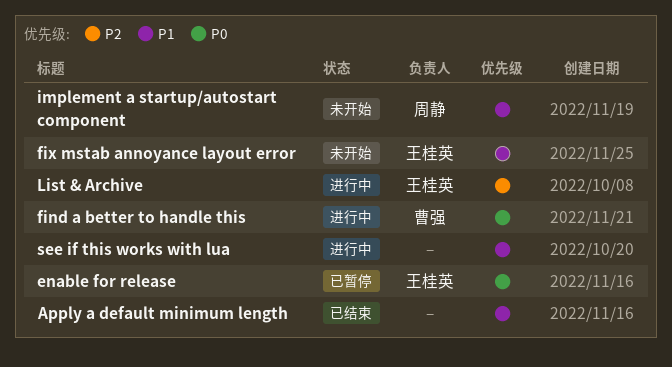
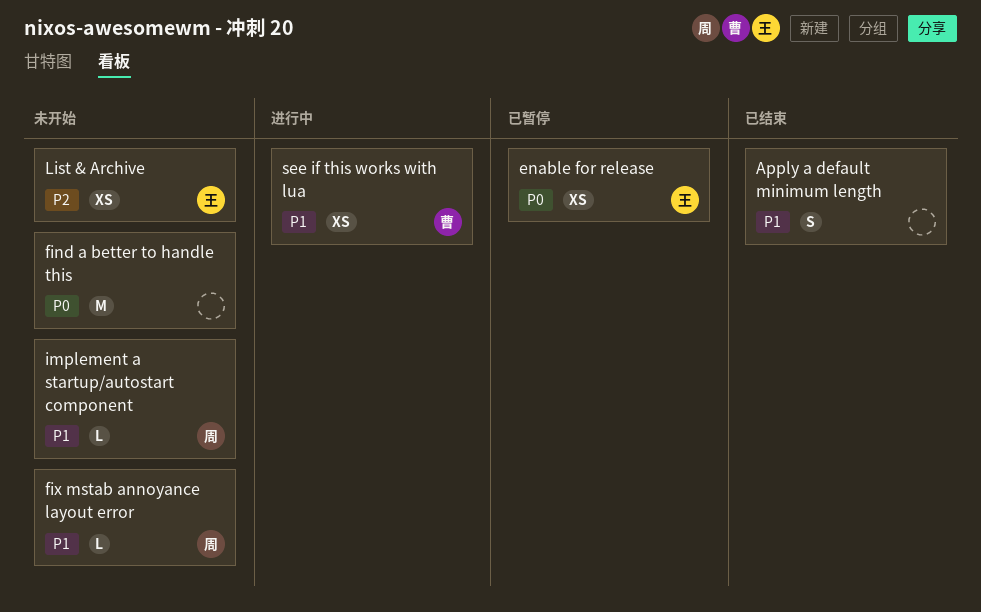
find a better to handle this, status: 进行中 -> 未开始
find a better to handle this, owner: 曹强 -> none
fix mstab annoyance layout error, owner: 王桂英 -> 周静
List & Archive, status: 进行中 -> 未开始
see if this works with lua, owner: none -> 曹强

